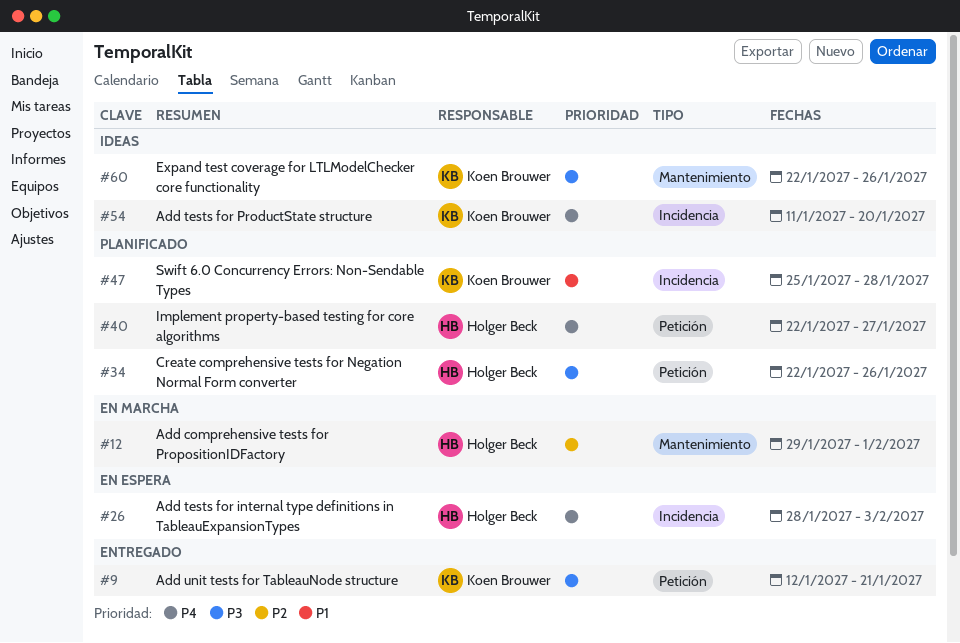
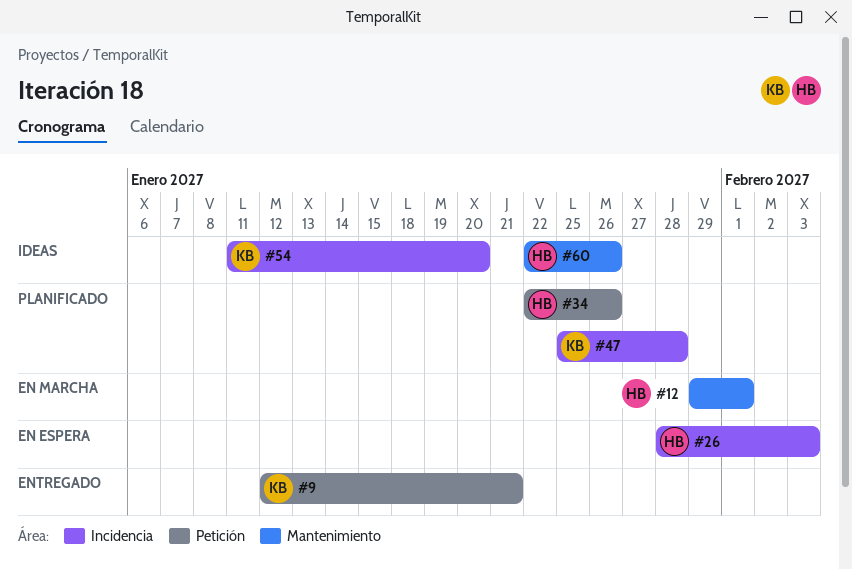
#40: present -> none
#60, owner: Koen Brouwer -> Holger Beck

